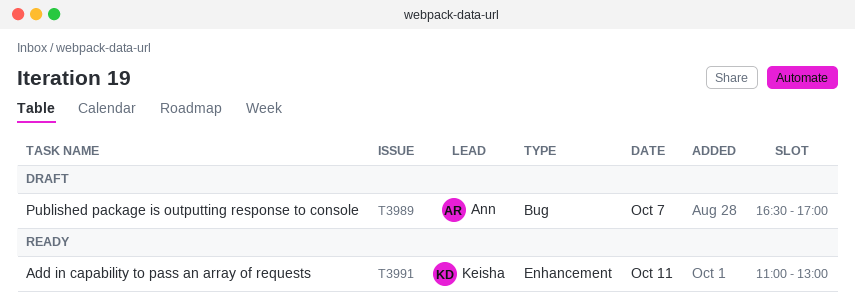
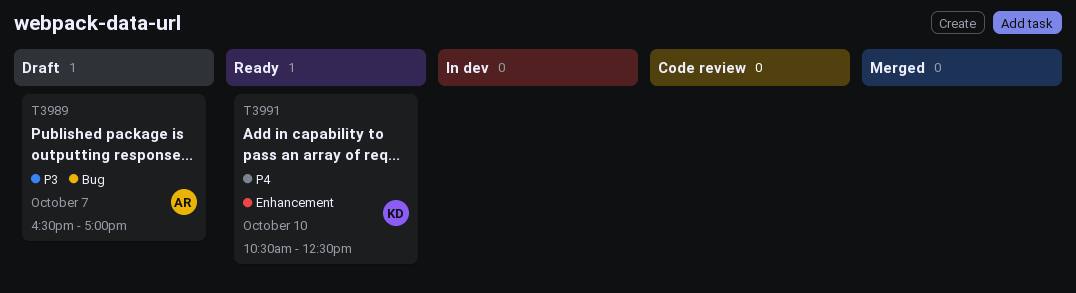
T3991, day: Oct 11 -> Oct 10
T3991, begins: 11:00 -> 10:30
T3991, ends: 13:00 -> 12:30

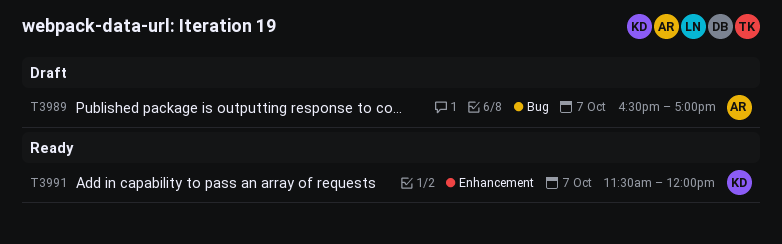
T3991, day: Oct 10 -> Oct 7
T3991, begins: 10:30 -> 11:30
T3991, ends: 12:30 -> 12:00

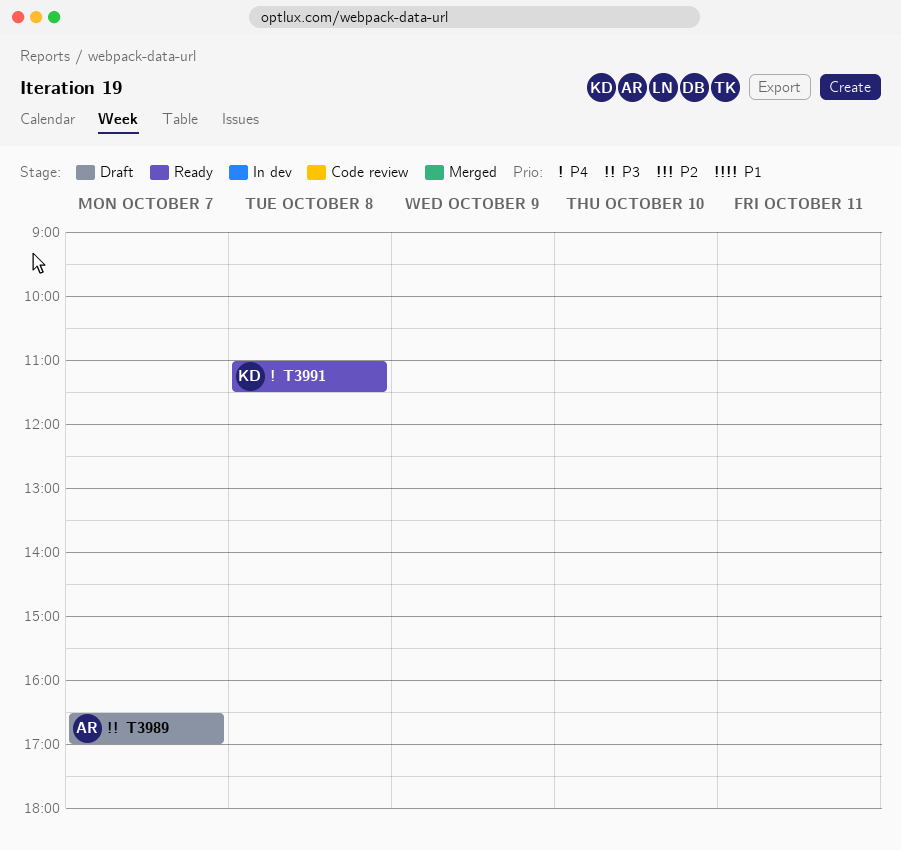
T3991, day: Oct 7 -> Oct 8
T3991, begins: 11:30 -> 11:00
T3991, ends: 12:00 -> 11:30

